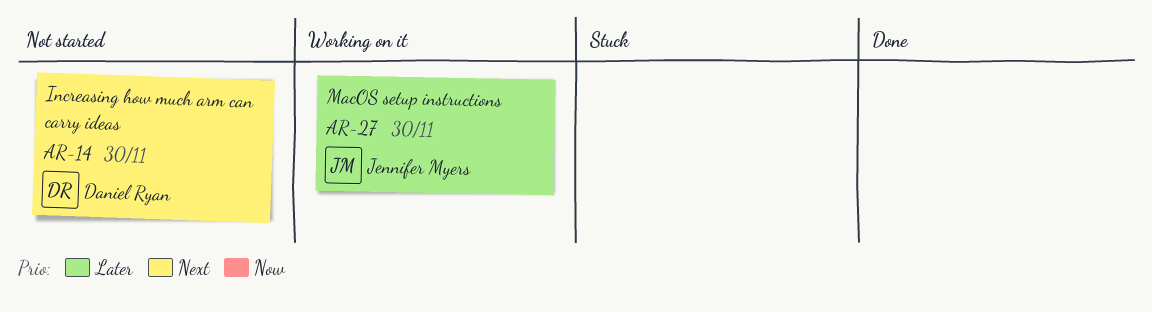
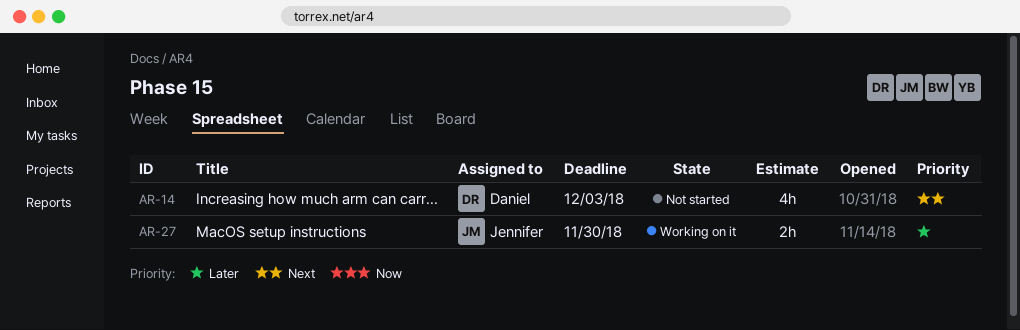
AR-14, due: Nov 30 -> Dec 3

